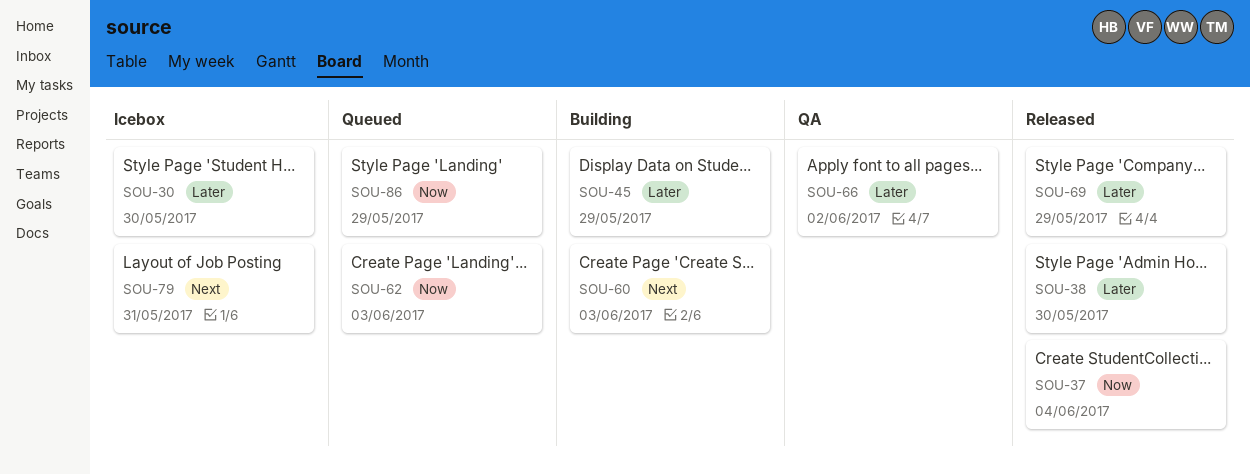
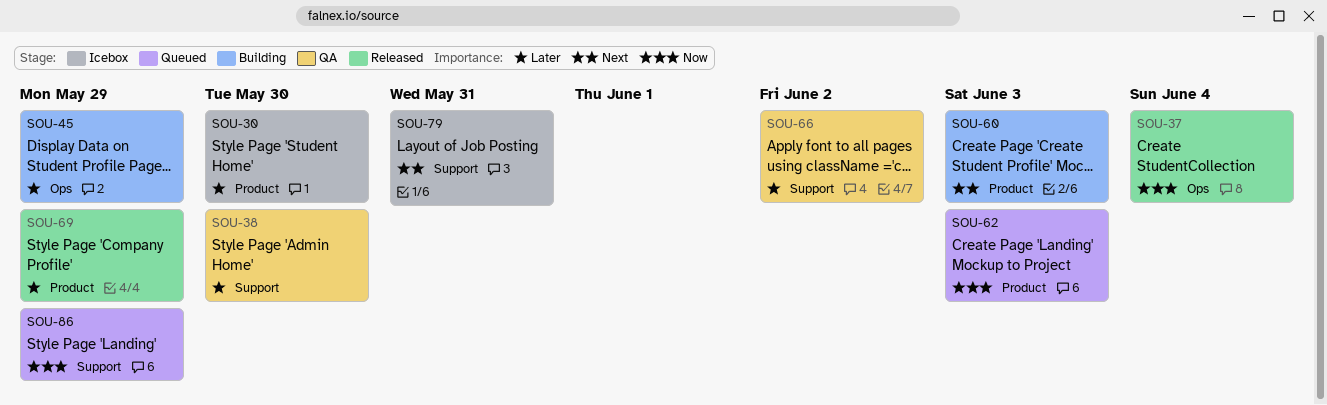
SOU-38, status: Released -> QA

